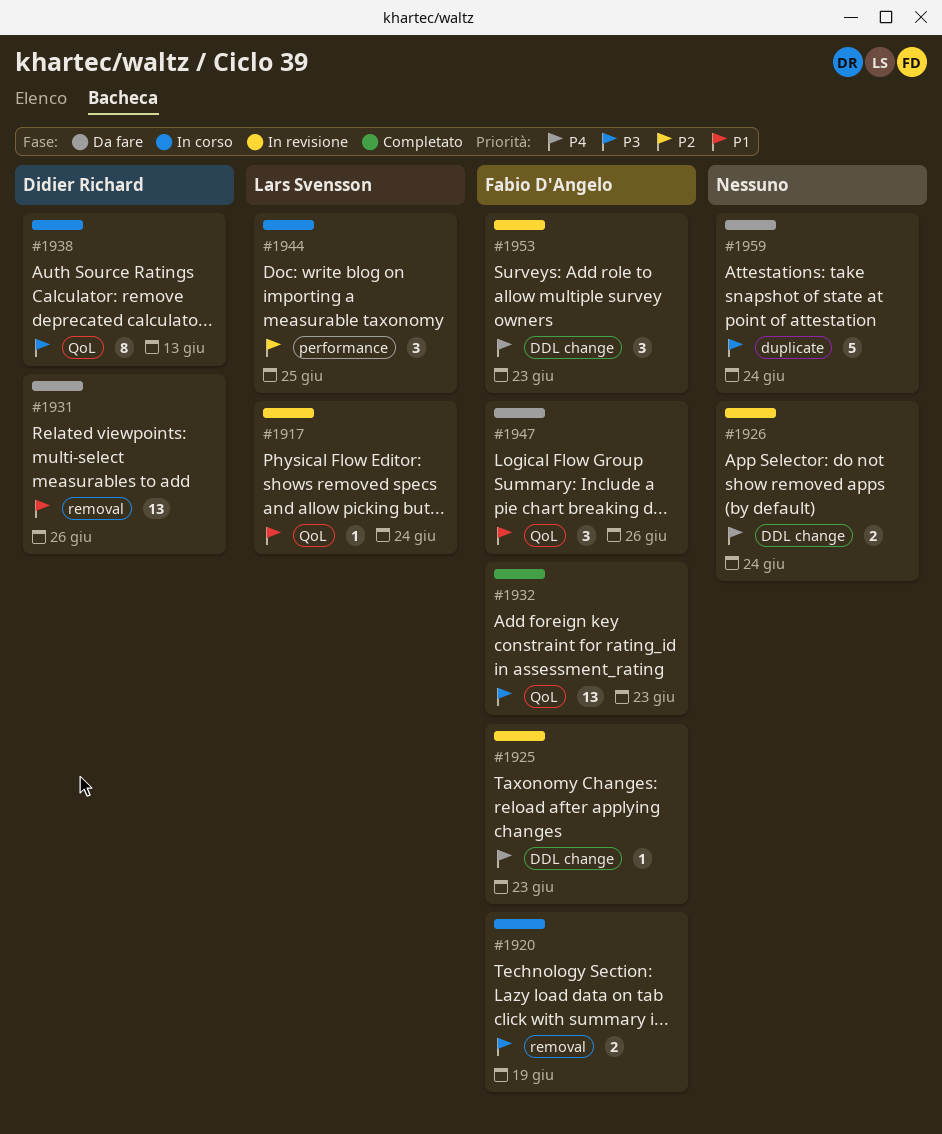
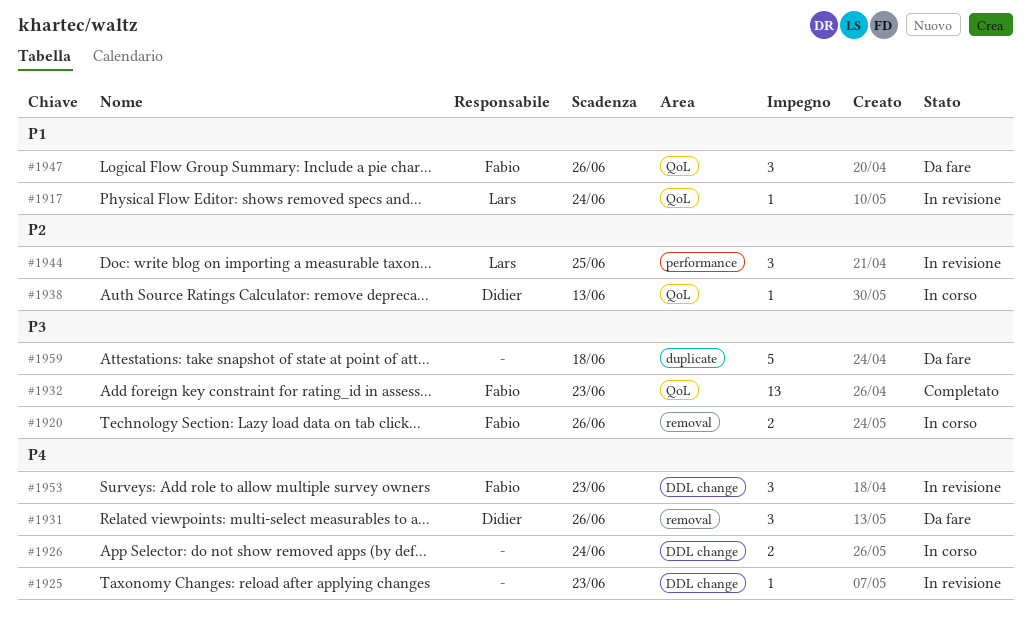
#1920, due: Jun 19 -> Jun 26
#1925, owner: Fabio D'Angelo -> none
#1926, status: In revisione -> In corso
#1931, priority: P1 -> P4
#1931, estimate: 13 -> 3
#1938, priority: P3 -> P2
#1938, estimate: 8 -> 1
#1944, status: In corso -> In revisione
#1959, due: Jun 24 -> Jun 18

